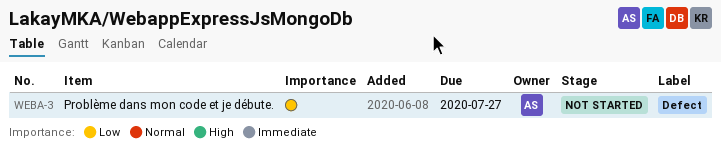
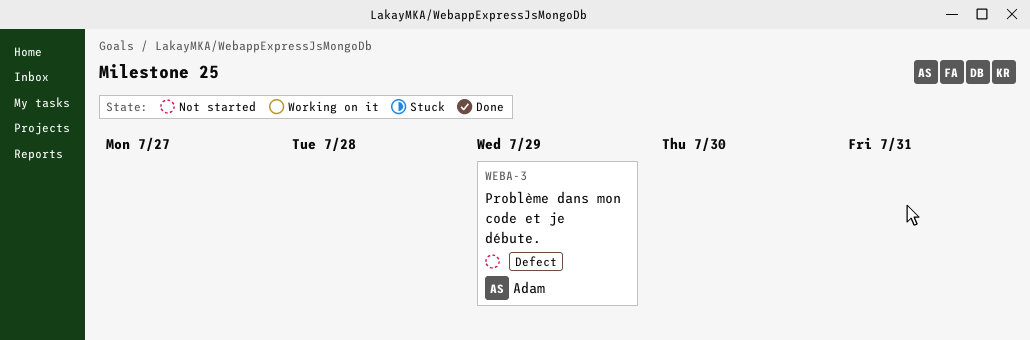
WEBA-3, due: Jul 27 -> Jul 29

